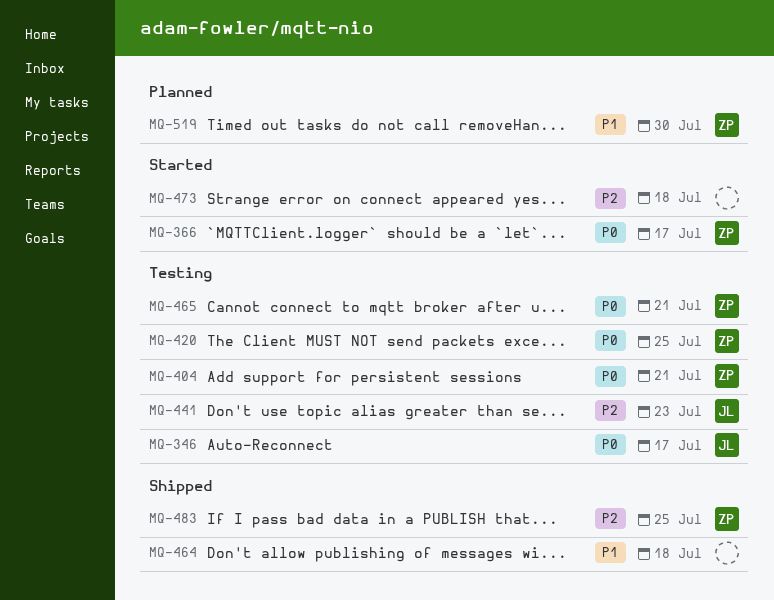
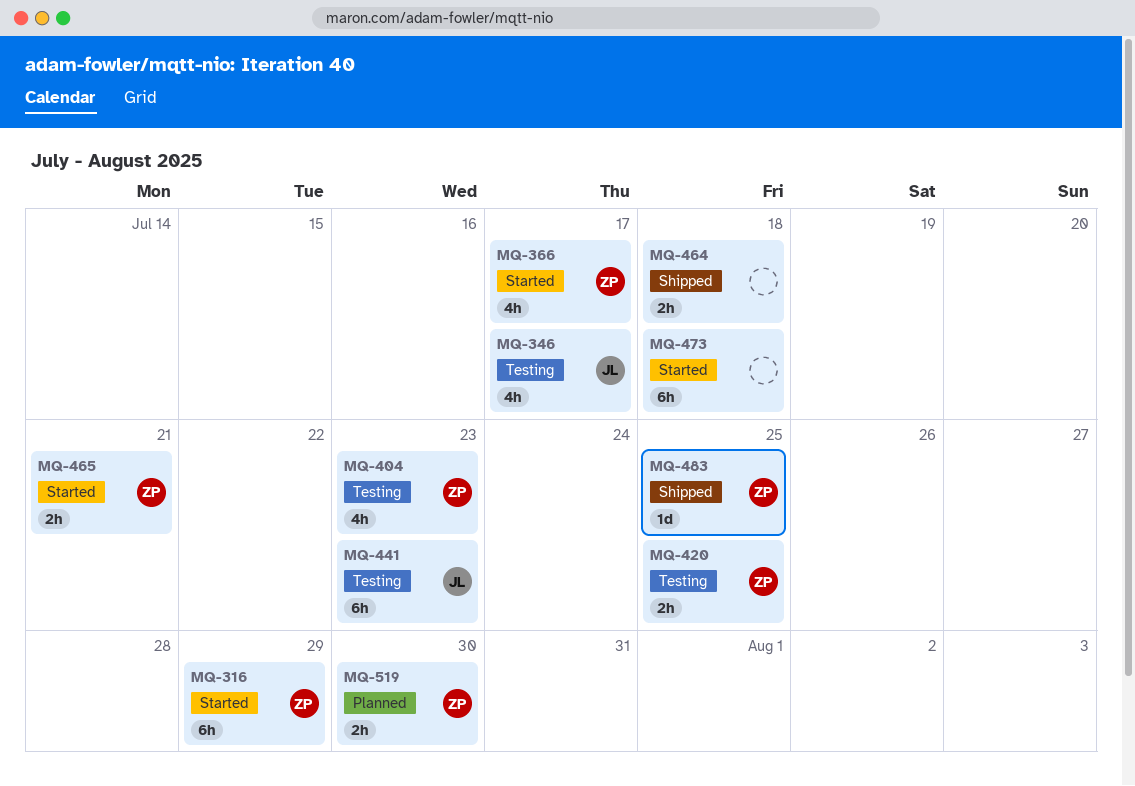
MQ-316: none -> present
MQ-404, due: Jul 21 -> Jul 23
MQ-465, status: Testing -> Started

